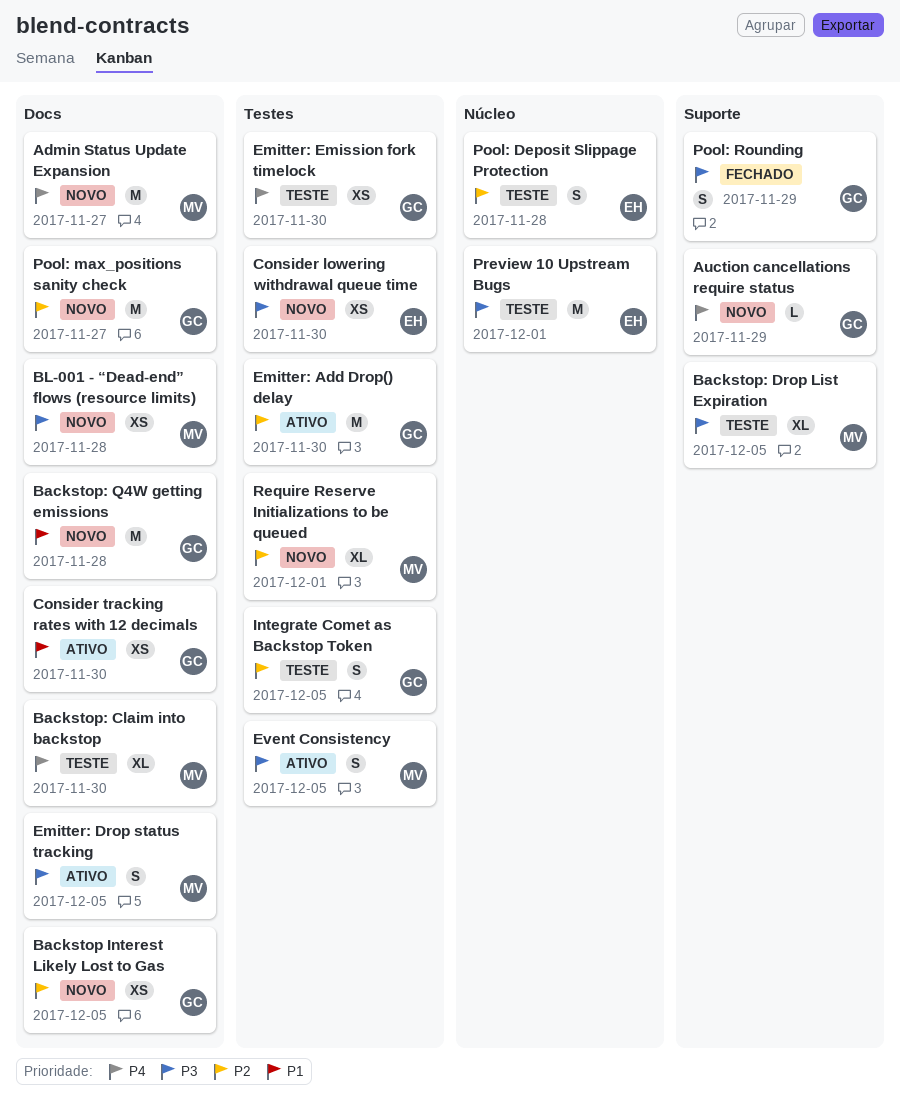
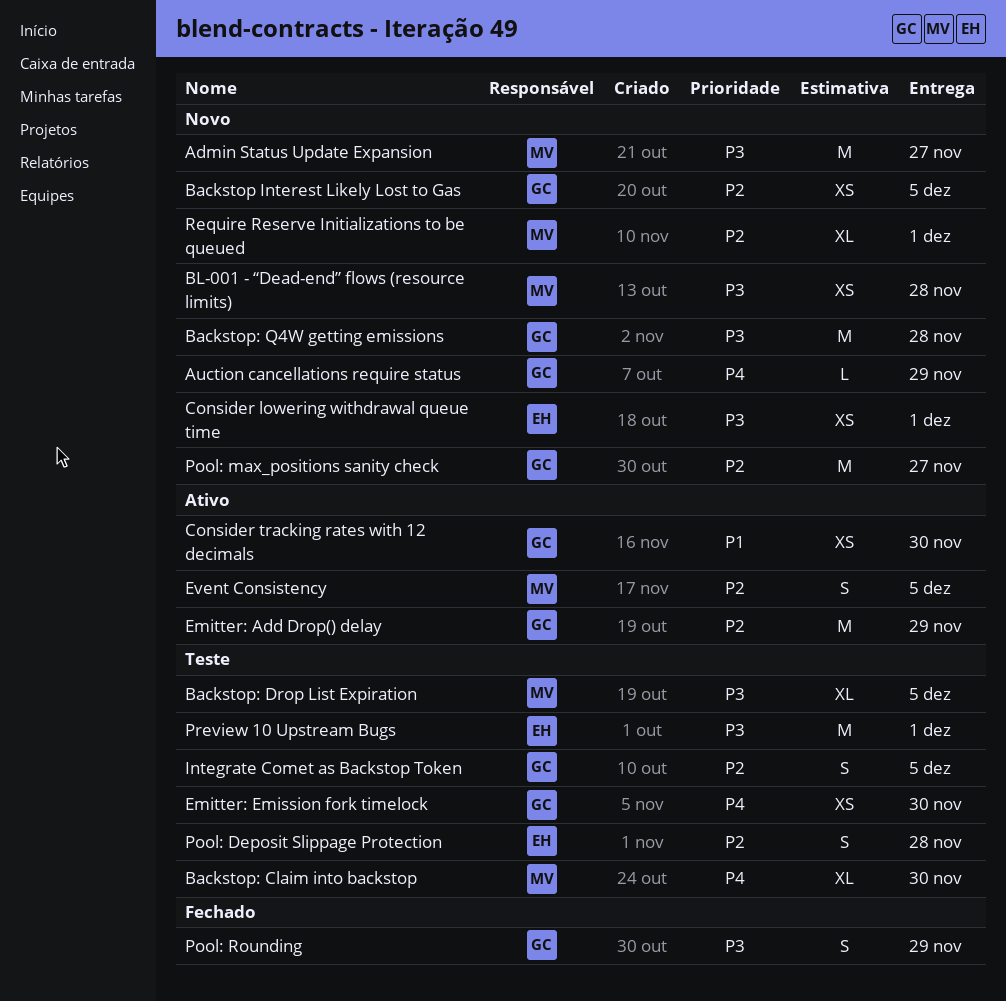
Admin Status Update Expansion, priority: P4 -> P3
Backstop: Q4W getting emissions, priority: P1 -> P3
Consider lowering withdrawal queue time, due: Nov 30 -> Dec 1
Emitter: Add Drop() delay, due: Nov 30 -> Nov 29
Emitter: Drop status tracking: present -> none
Event Consistency, priority: P3 -> P2

